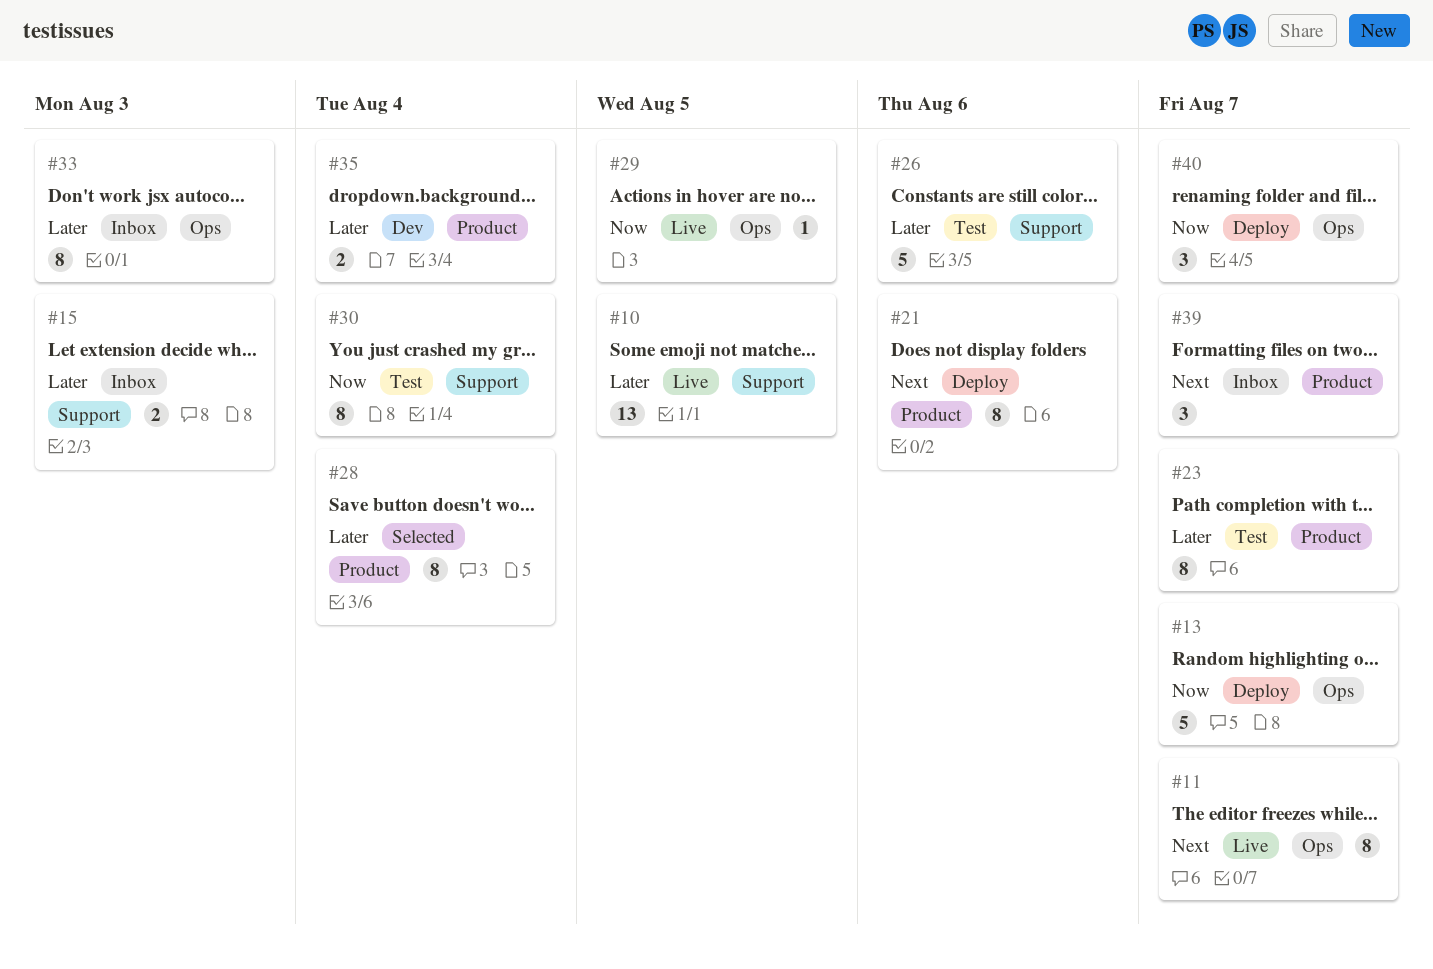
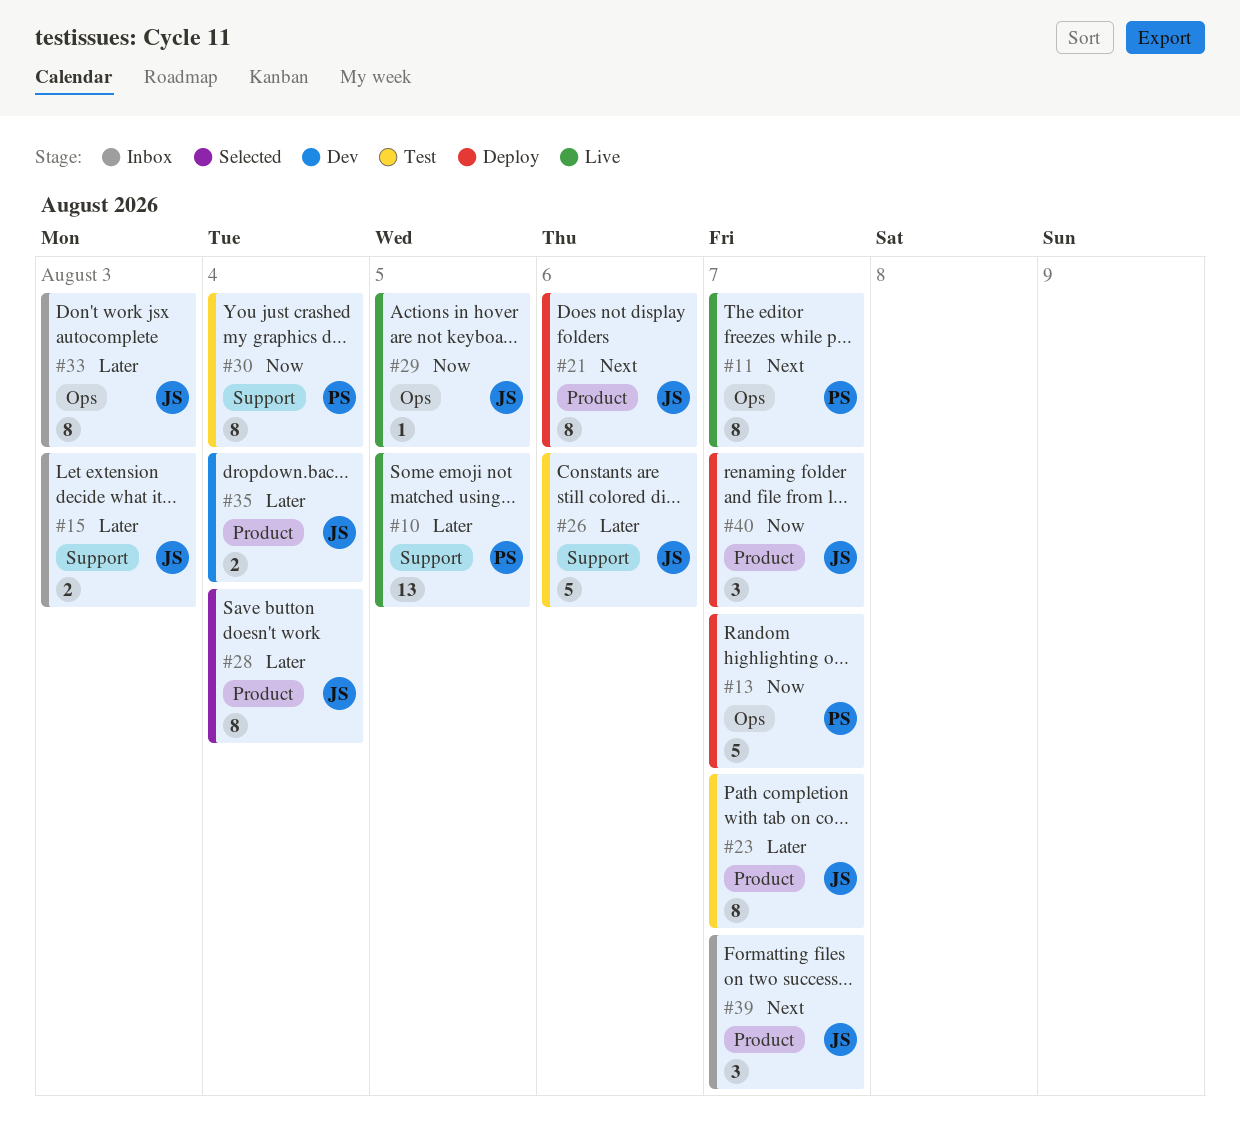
#40, label: Ops -> Product

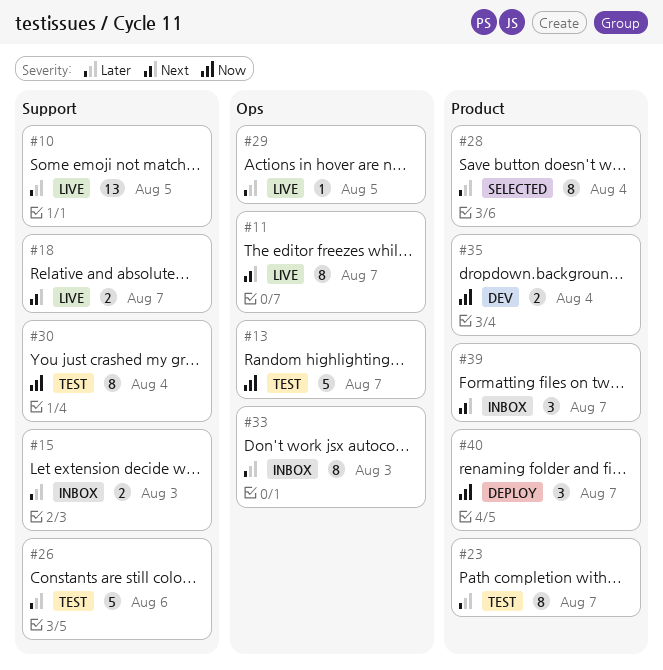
#13, status: Deploy -> Test
#18: none -> present
#21: present -> none
#29, priority: Now -> Later
#35, priority: Later -> Now

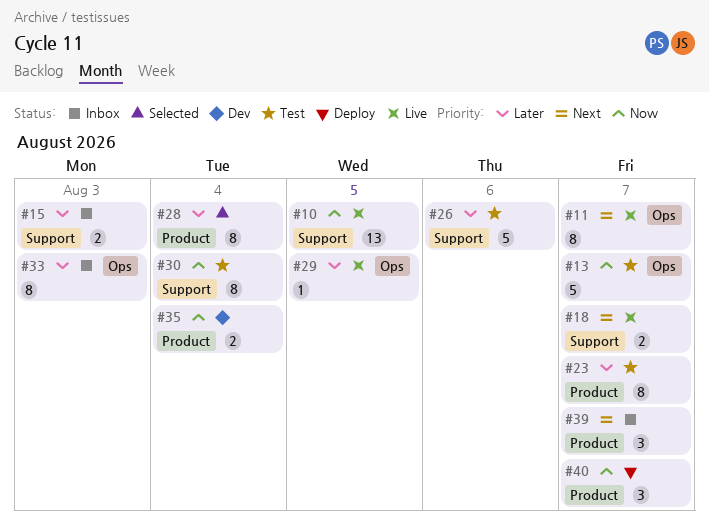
#10, priority: Later -> Now

